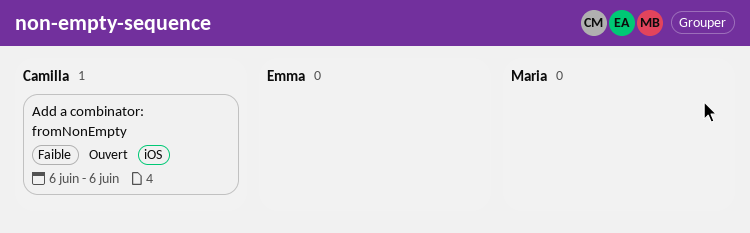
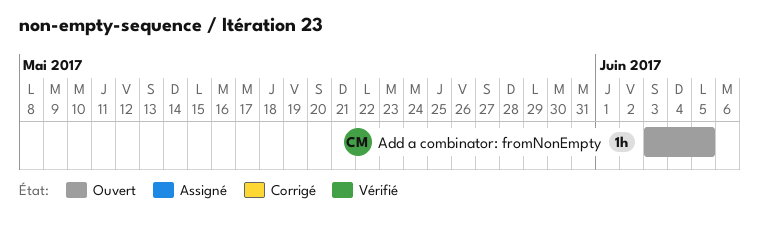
Add a combinator: fromNonEmpty, start: Jun 6 -> Jun 3
Add a combinator: fromNonEmpty, due: Jun 6 -> Jun 5

